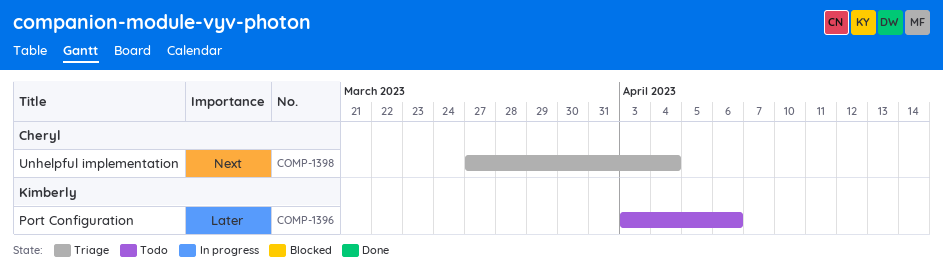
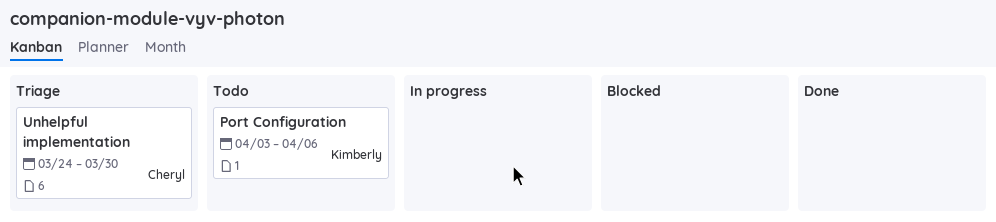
Unhelpful implementation, start: Mar 27 -> Mar 24
Unhelpful implementation, due: Apr 4 -> Mar 30

